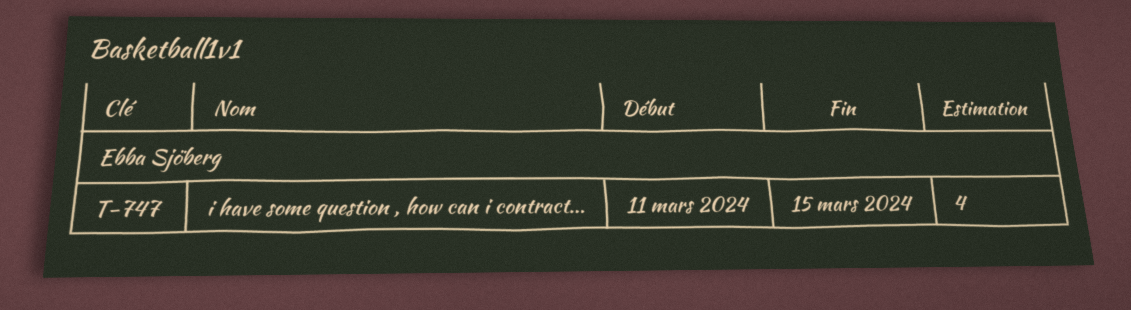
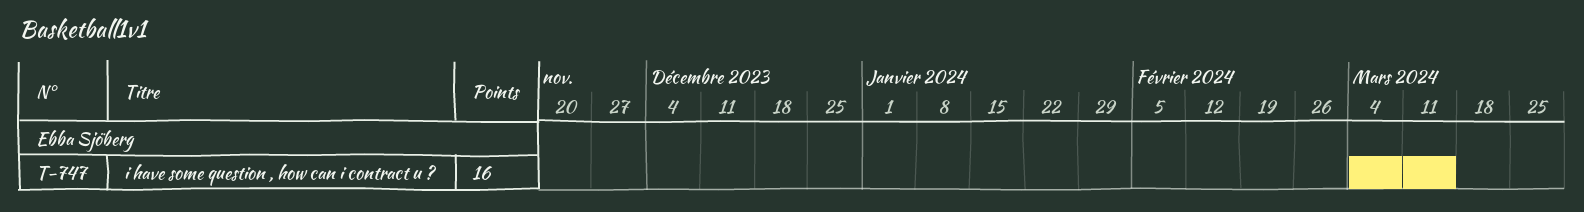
T-747, estimate: 4 -> 16
T-747, start: Mar 11 -> Mar 4

